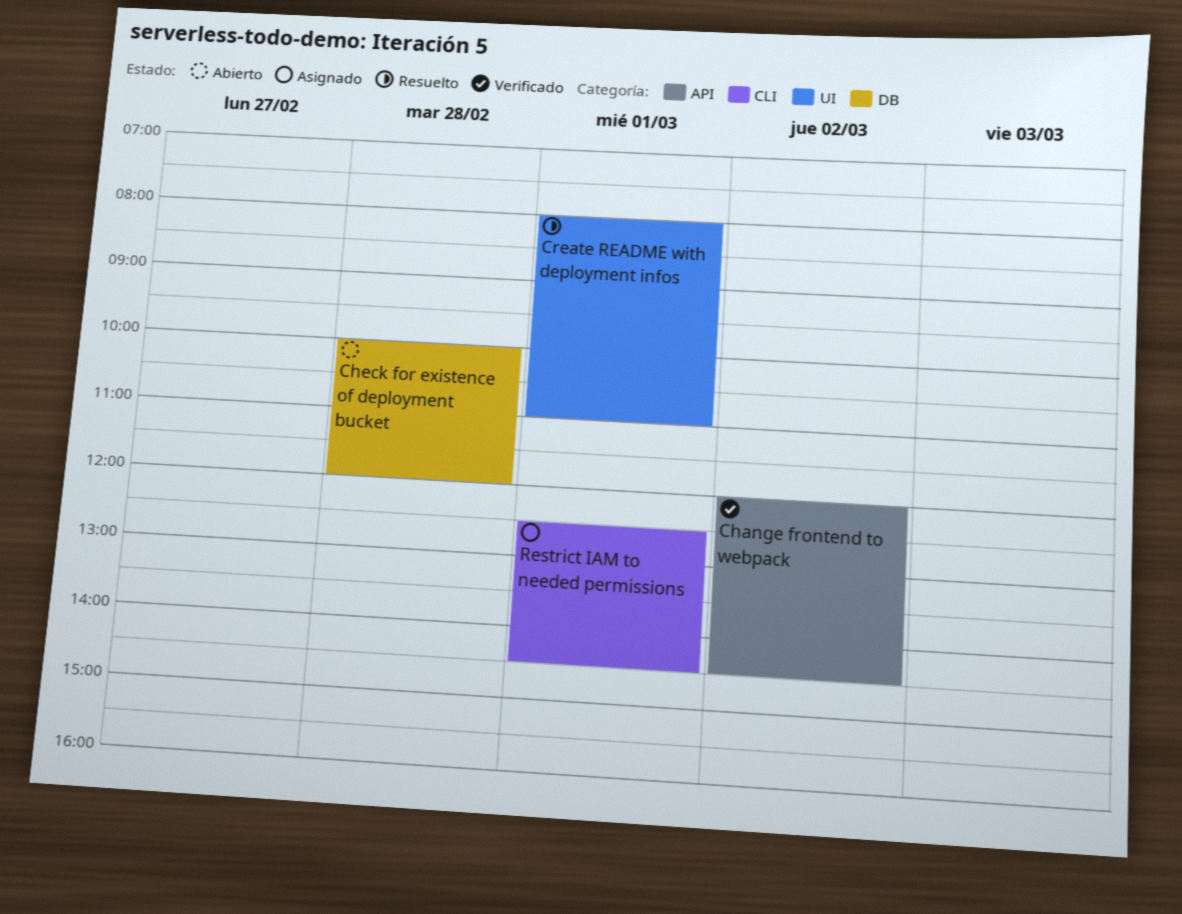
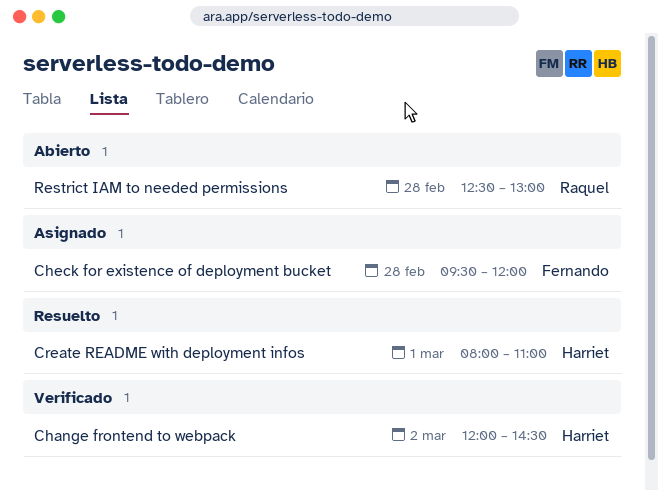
Check for existence of deployment bucket, status: Abierto -> Asignado
Check for existence of deployment bucket, begins: 10:00 -> 09:30
Restrict IAM to needed permissions, status: Asignado -> Abierto
Restrict IAM to needed permissions, day: Mar 1 -> Feb 28
Restrict IAM to needed permissions, ends: 14:30 -> 13:00

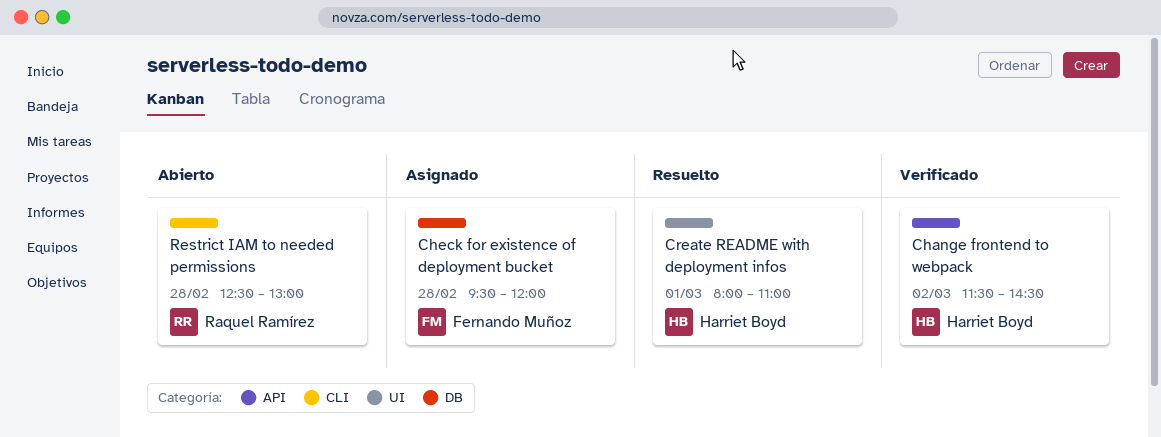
Change frontend to webpack, begins: 12:00 -> 11:30

